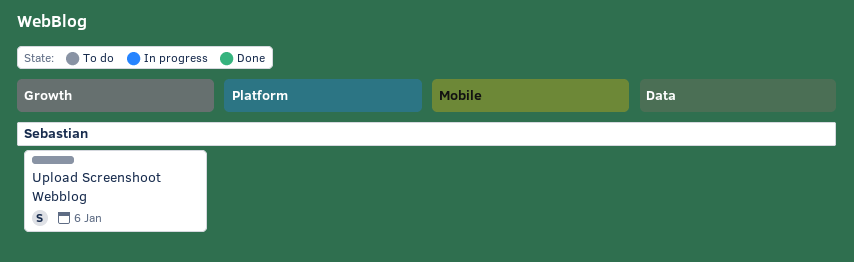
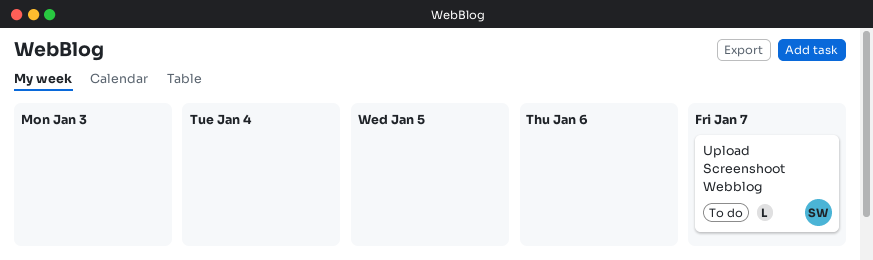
Upload Screenshoot Webblog, estimate: S -> L
Upload Screenshoot Webblog, due: Jan 6 -> Jan 7

